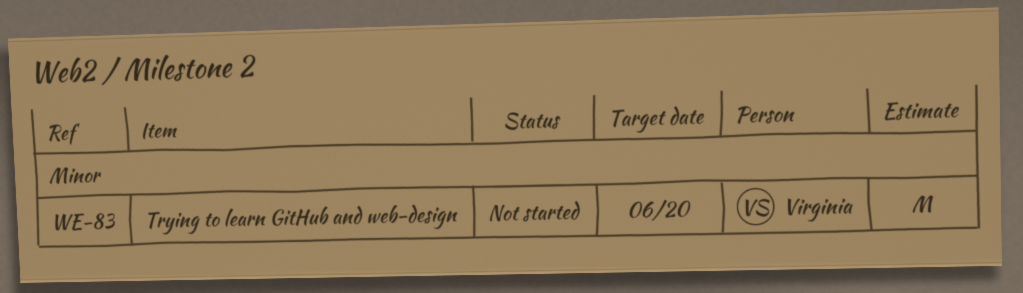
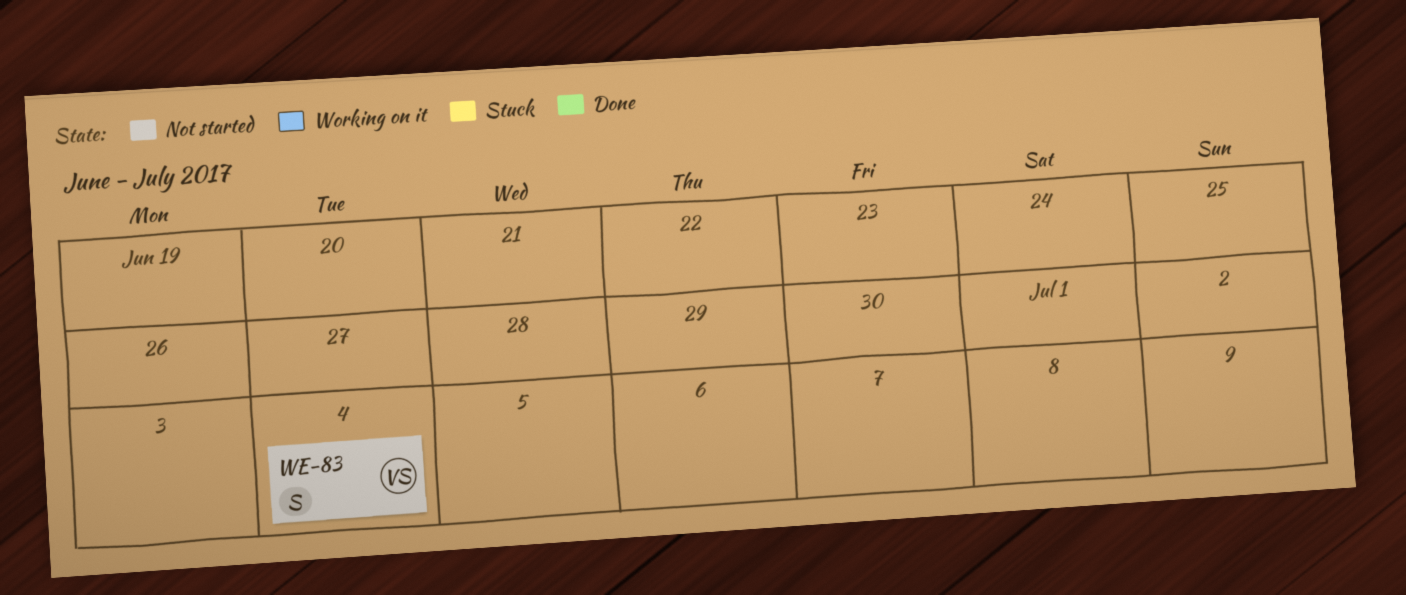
WE-83, estimate: M -> S
WE-83, due: Jun 20 -> Jul 4

